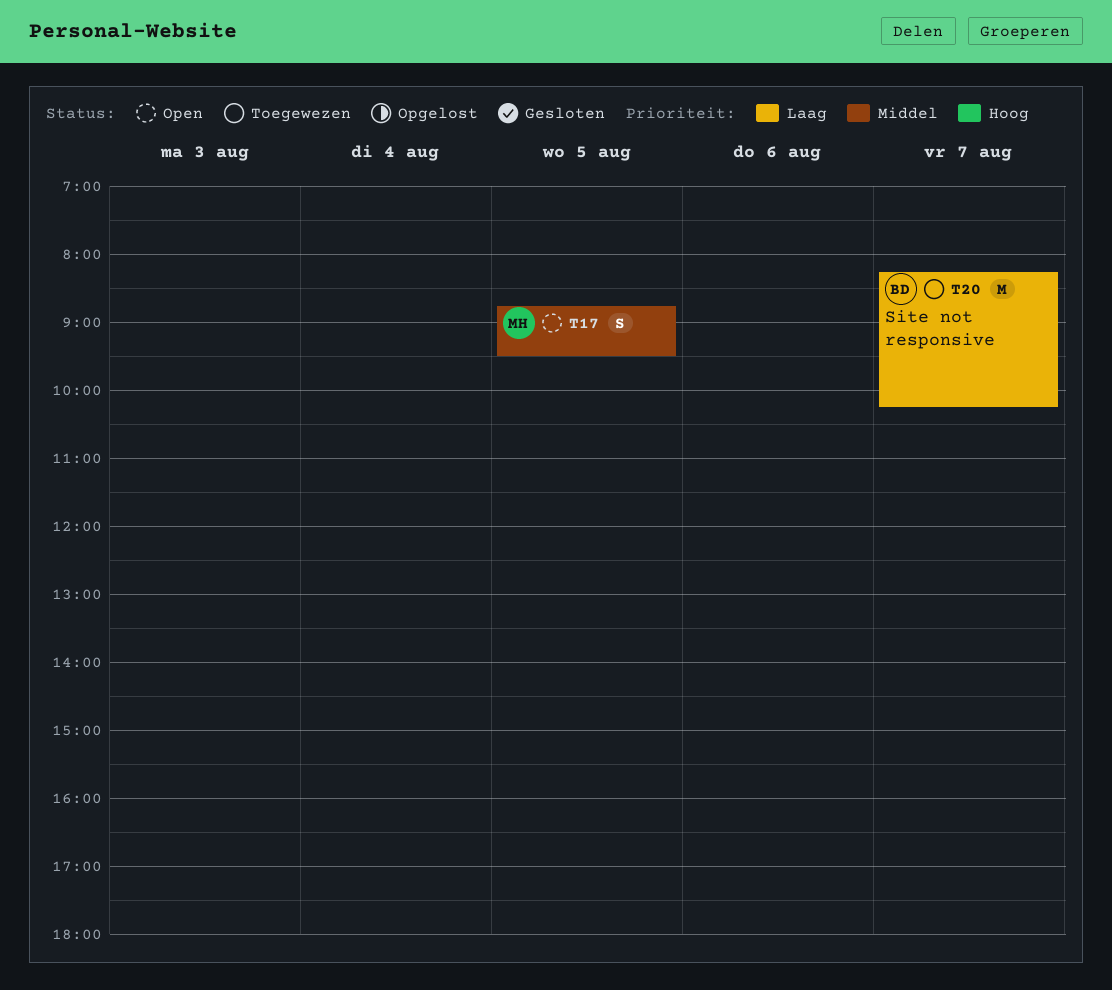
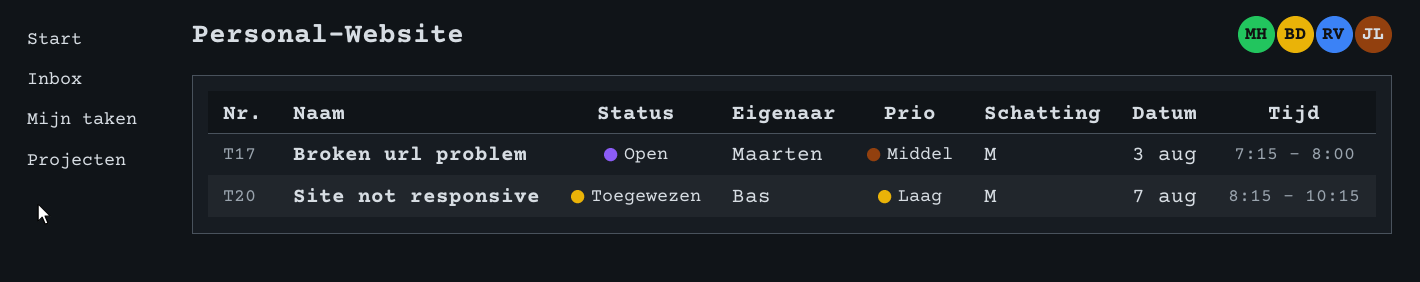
T17, estimate: S -> M
T17, day: Aug 5 -> Aug 3
T17, begins: 08:45 -> 07:15
T17, ends: 09:30 -> 08:00

